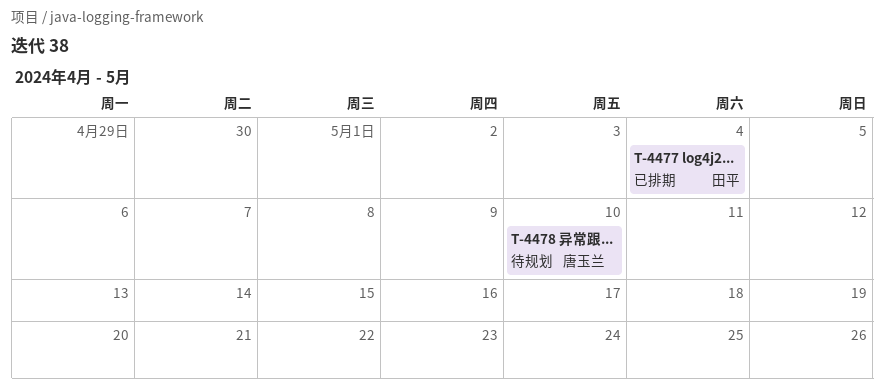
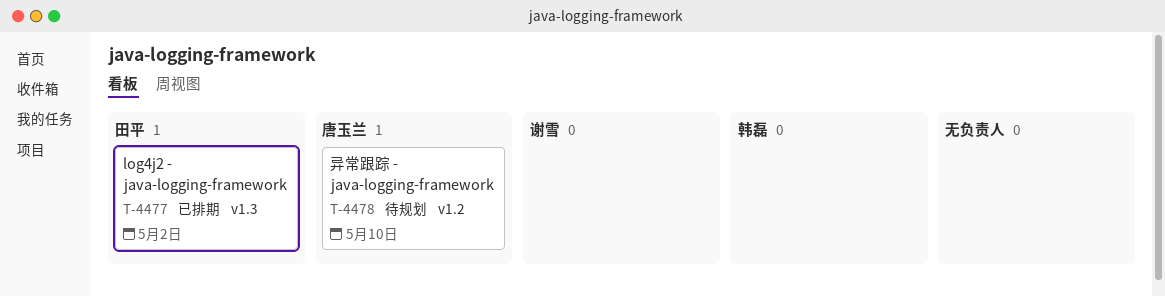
T-4477, due: May 4 -> May 2

